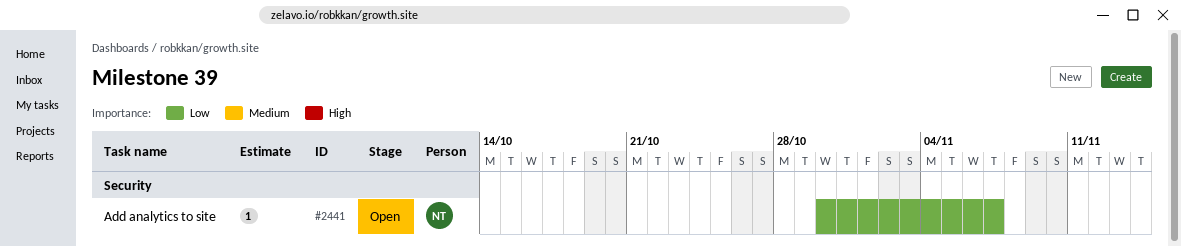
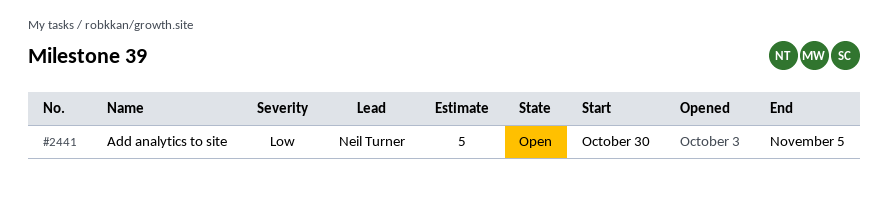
#2441, estimate: 1 -> 5
#2441, due: Nov 7 -> Nov 5

